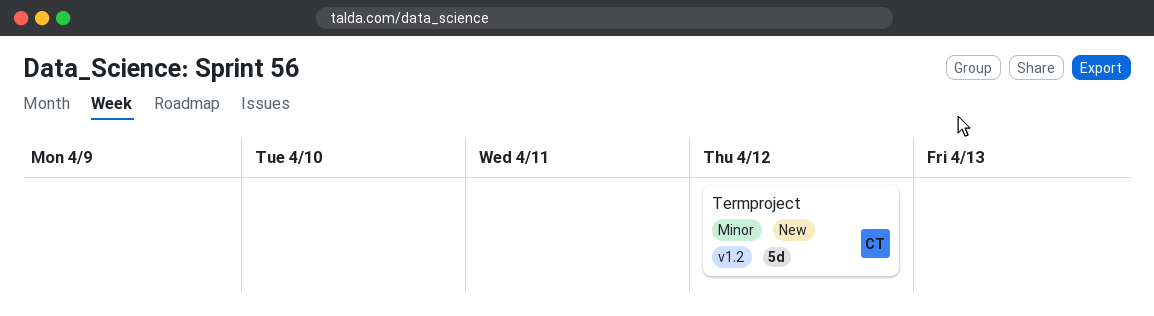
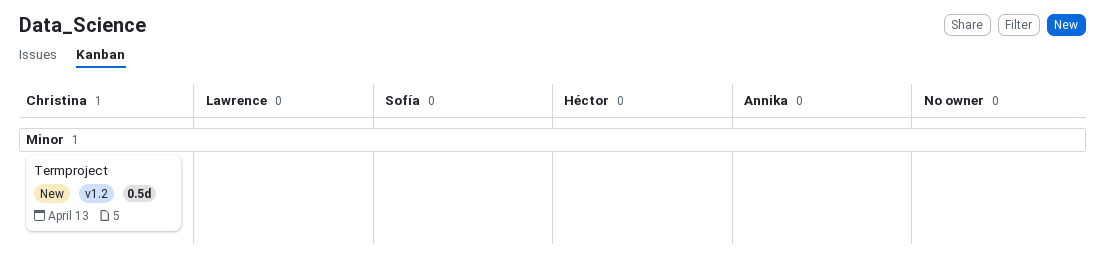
Termproject, estimate: 5d -> 0.5d
Termproject, due: Apr 12 -> Apr 13

